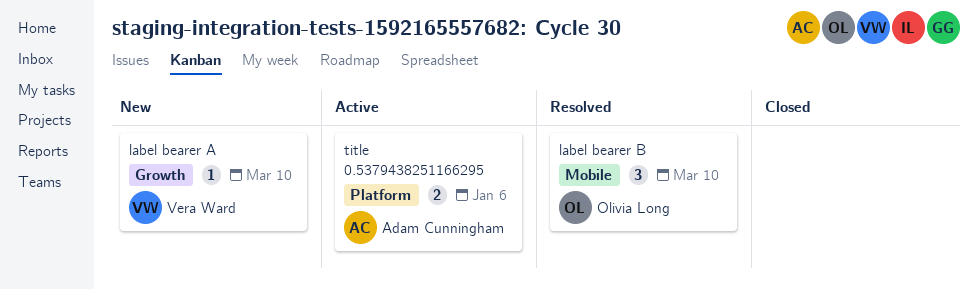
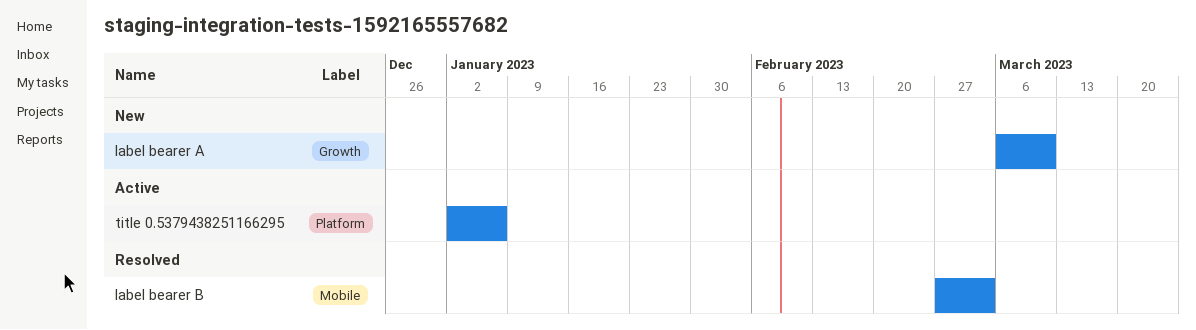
label bearer B, due: Mar 10 -> Mar 3

